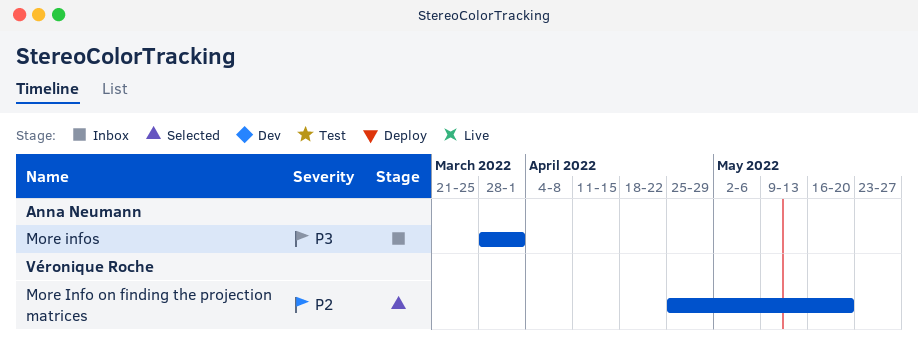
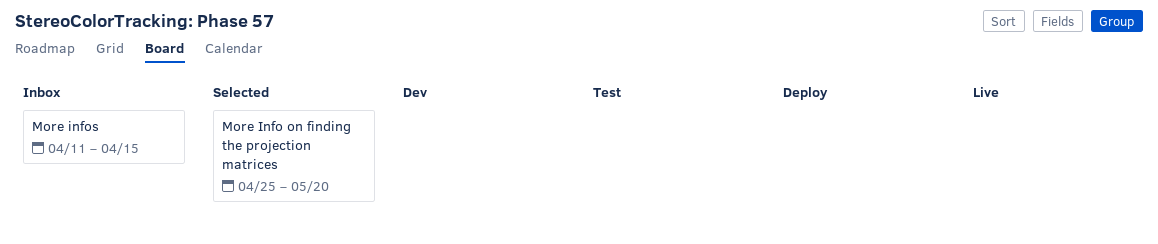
More infos, start: Mar 28 -> Apr 11
More infos, due: Apr 1 -> Apr 15

